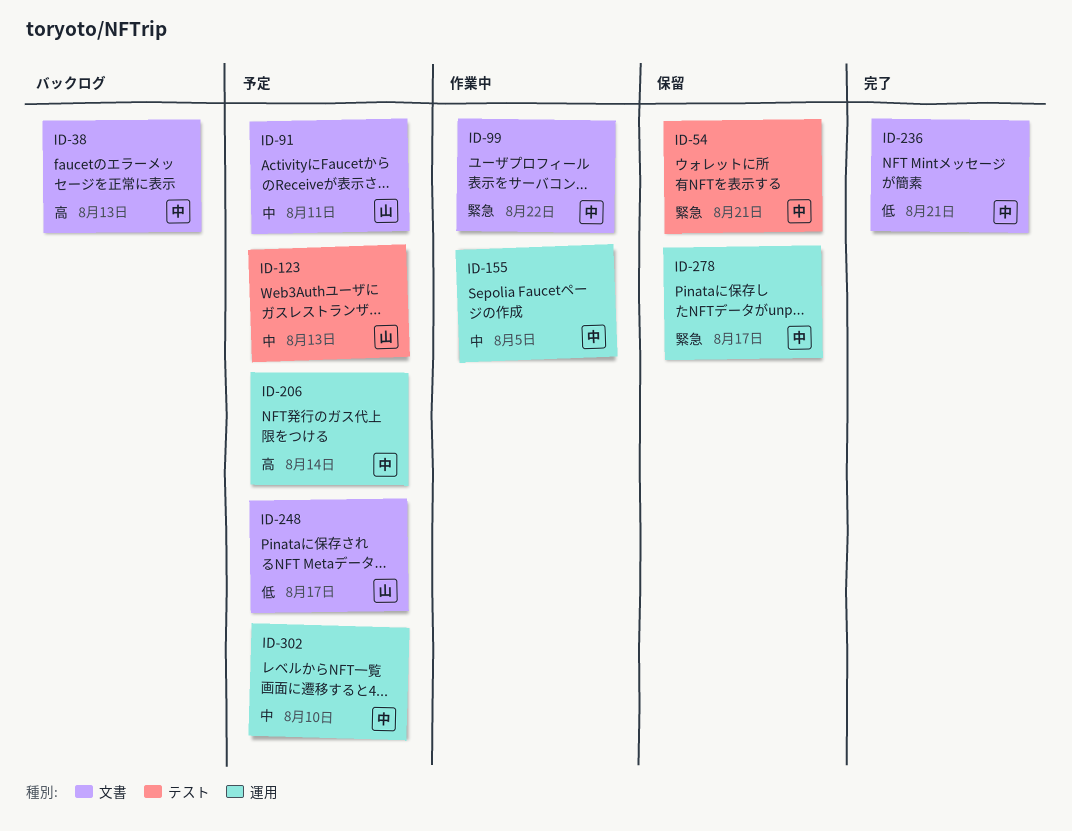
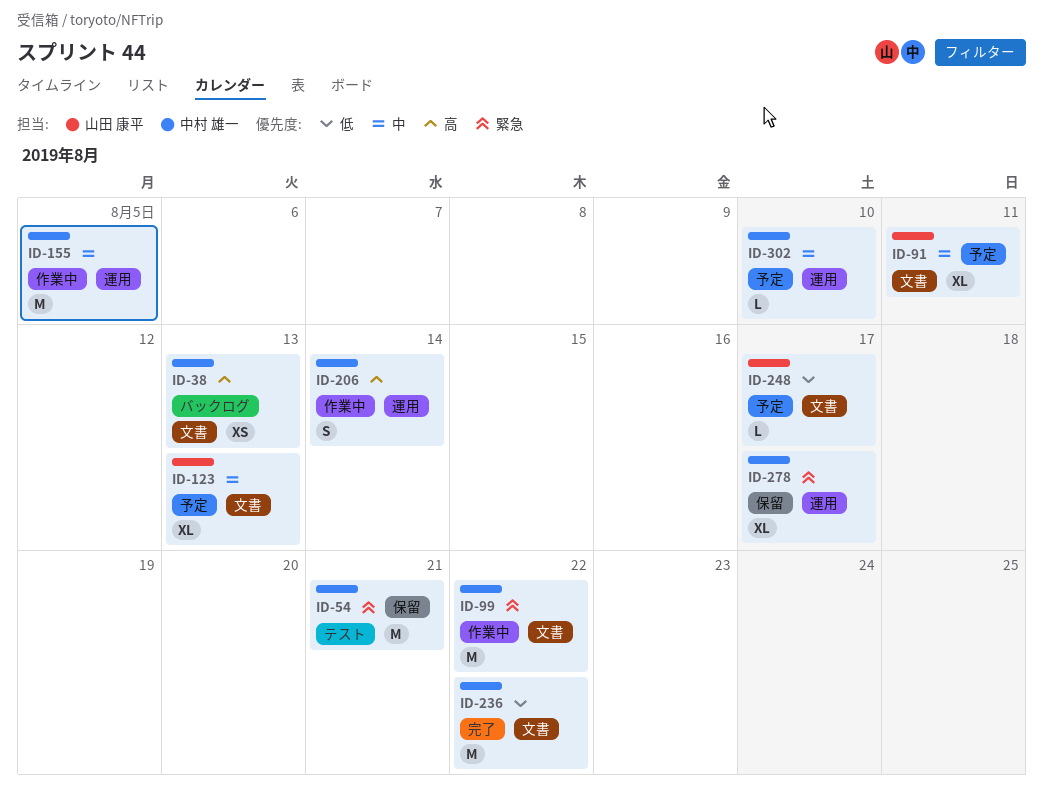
ID-123, label: テスト -> 文書
ID-206, status: 予定 -> 作業中
ID-236, due: Aug 21 -> Aug 22

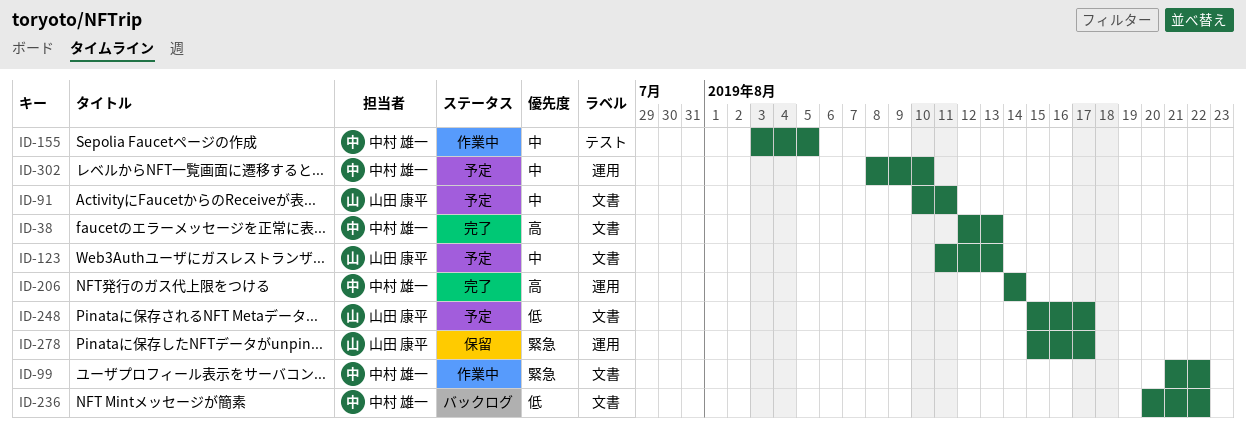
ID-38, status: バックログ -> 完了
ID-54: present -> none
ID-155, label: 運用 -> テスト
ID-206, status: 作業中 -> 完了
ID-236, status: 完了 -> バックログ
ID-278, owner: 中村 雄一 -> 山田 康平

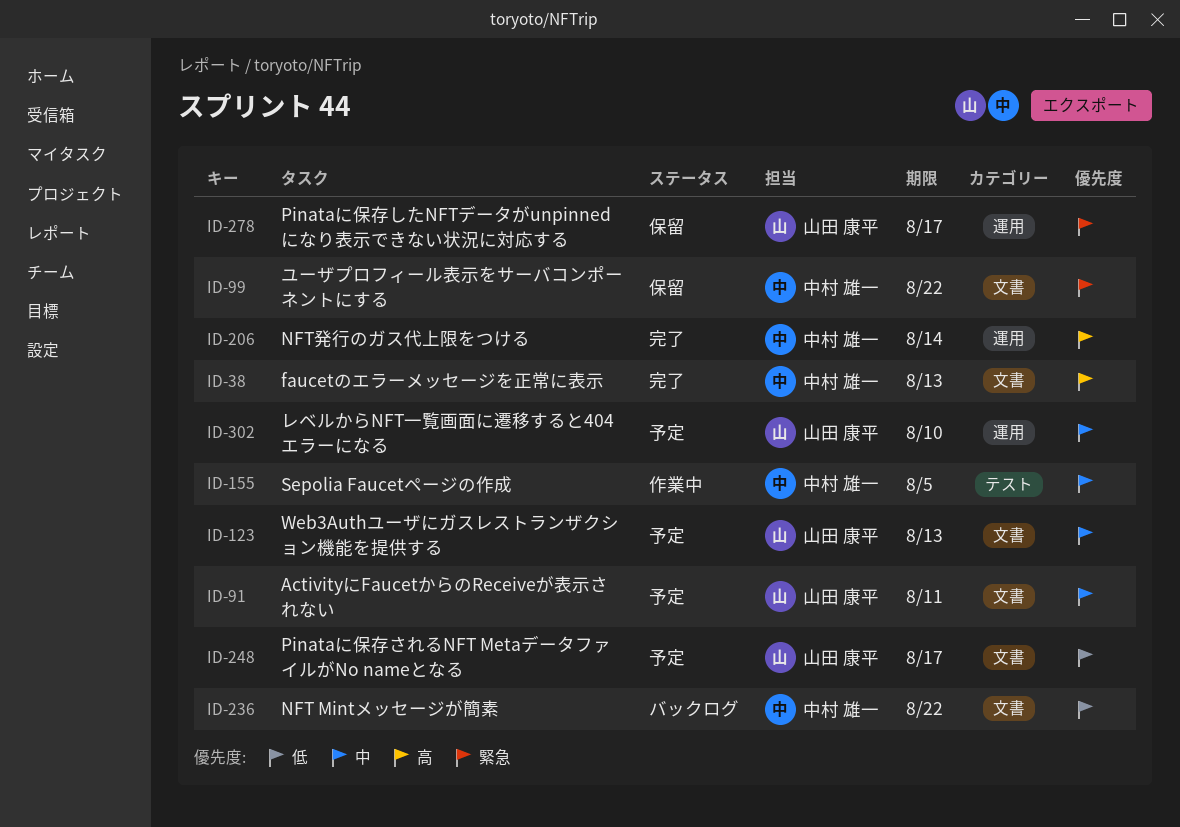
ID-99, status: 作業中 -> 保留
ID-302, owner: 中村 雄一 -> 山田 康平

